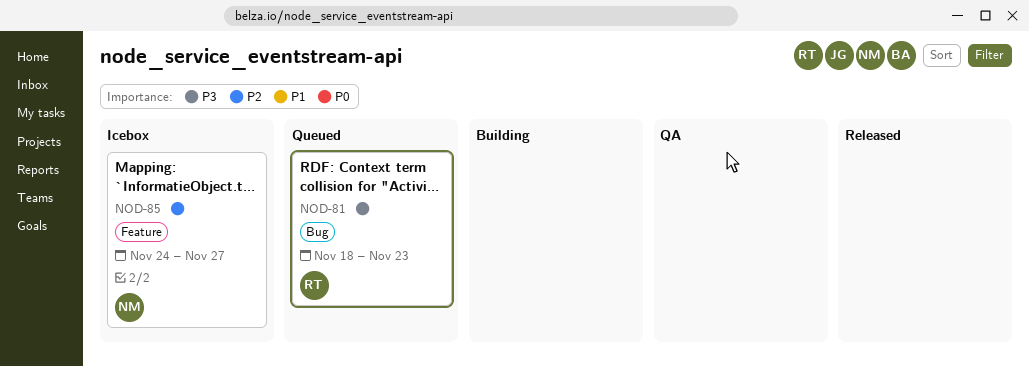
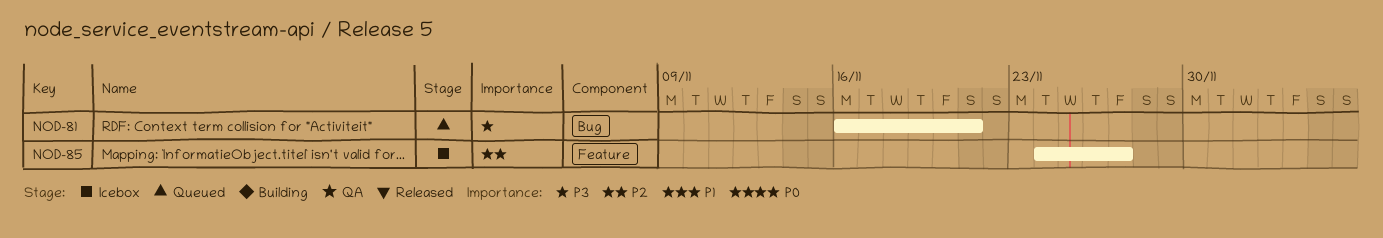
NOD-81, start: Nov 18 -> Nov 16
NOD-81, due: Nov 23 -> Nov 21

